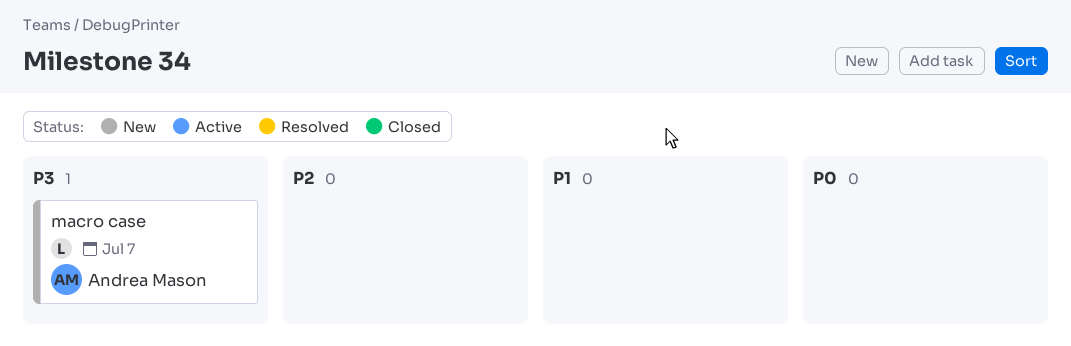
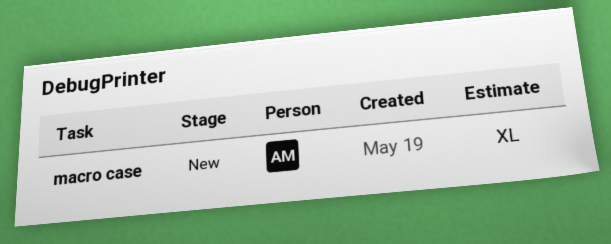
macro case, estimate: L -> XL

